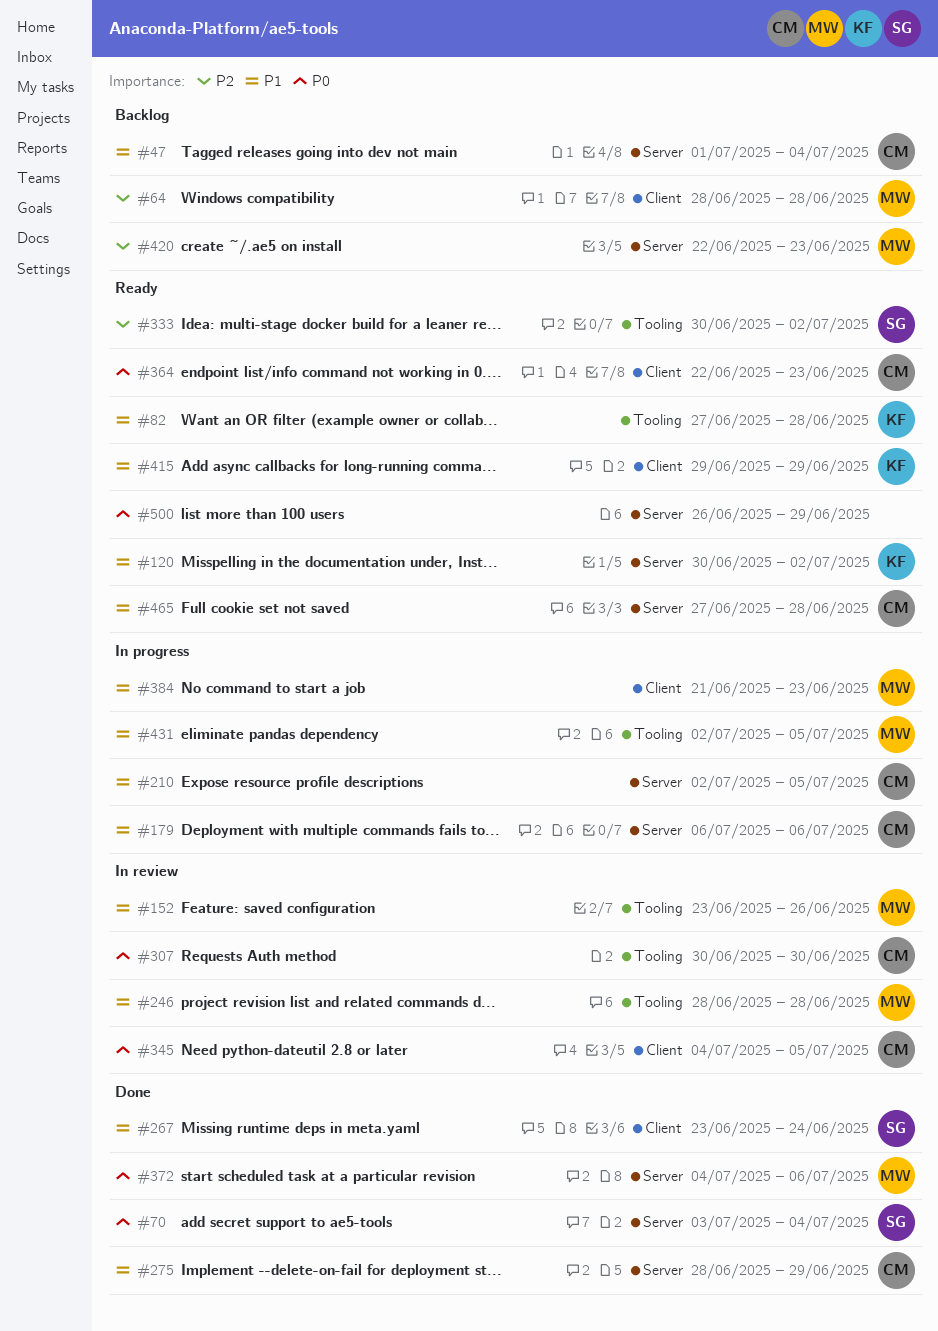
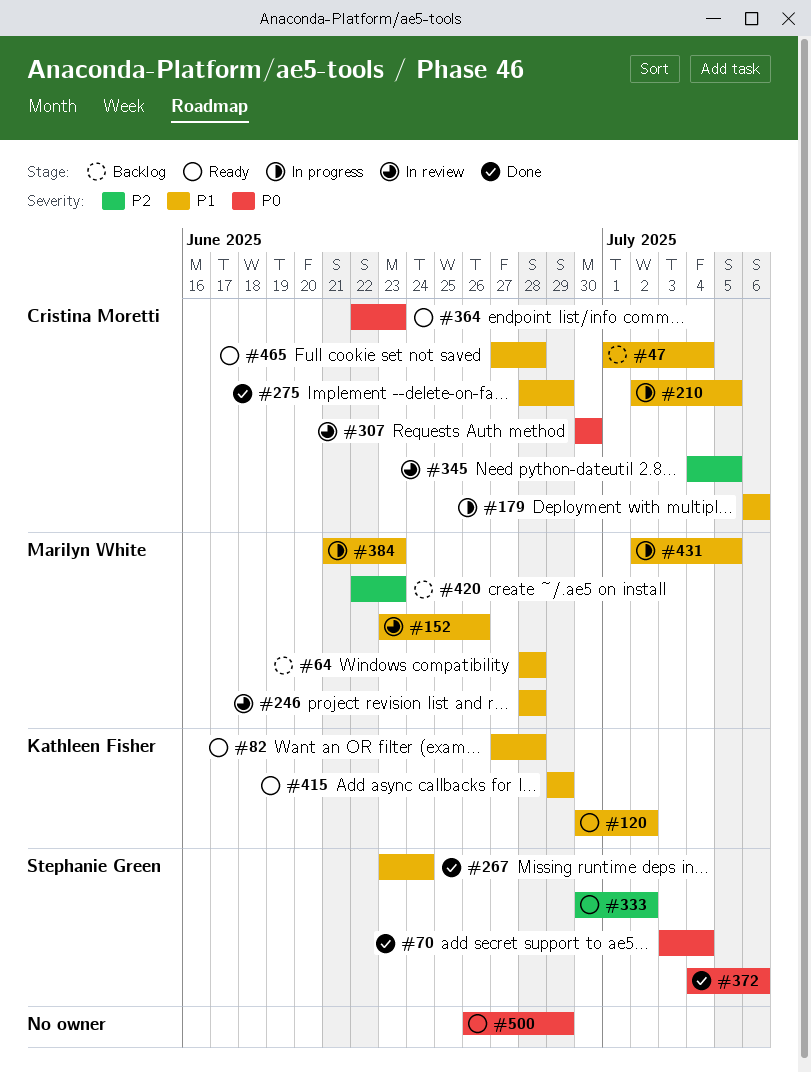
#64, priority: P2 -> P1
#345, priority: P0 -> P2
#372, owner: Marilyn White -> Stephanie Green

